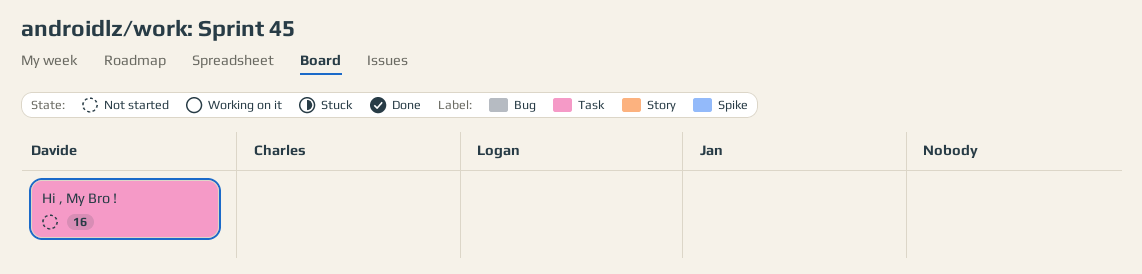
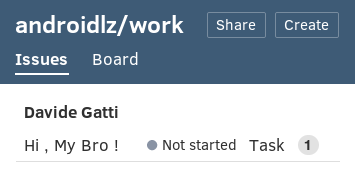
Hi , My Bro !, estimate: 16 -> 1

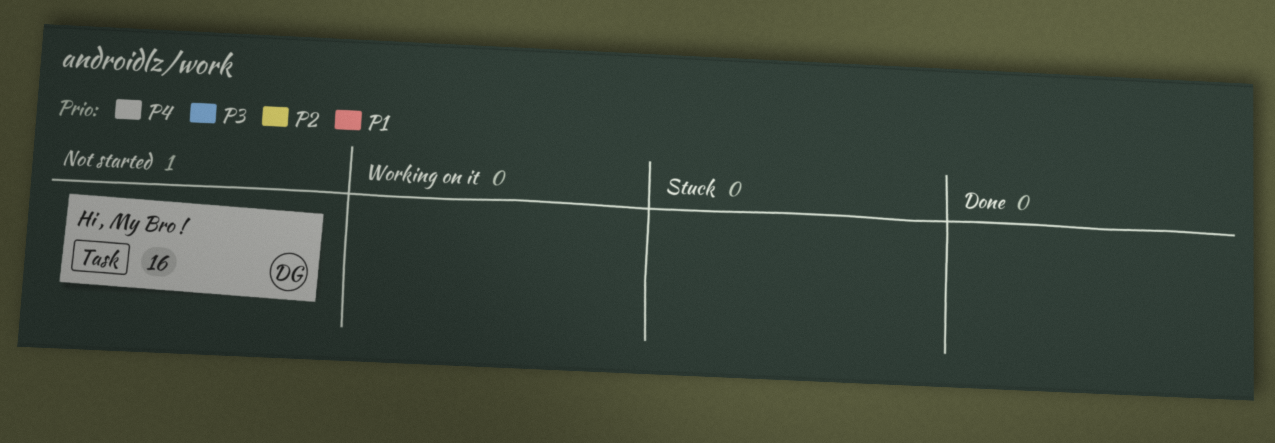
Hi , My Bro !, estimate: 1 -> 16

